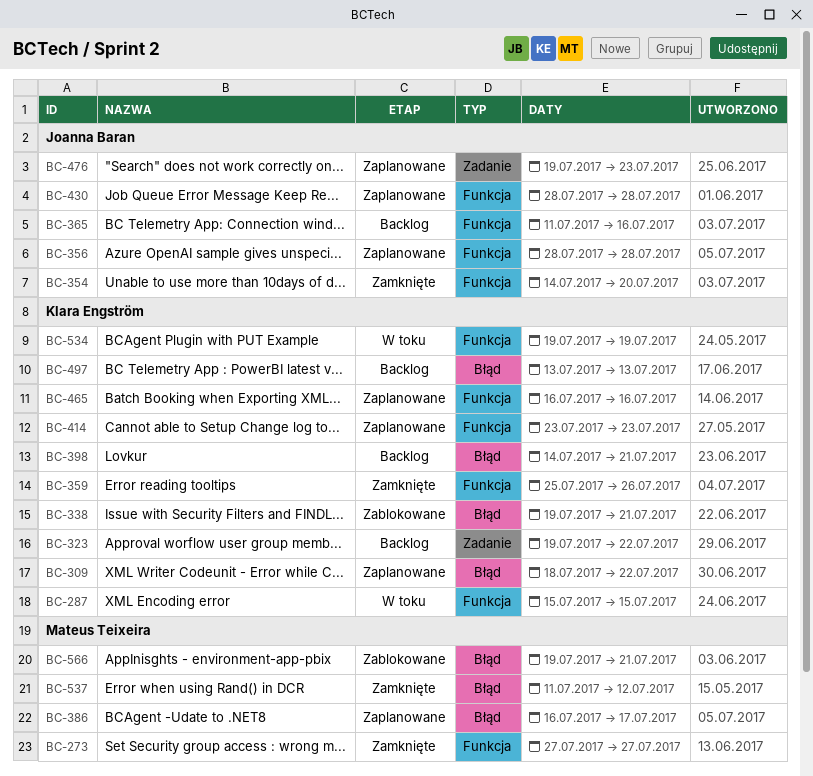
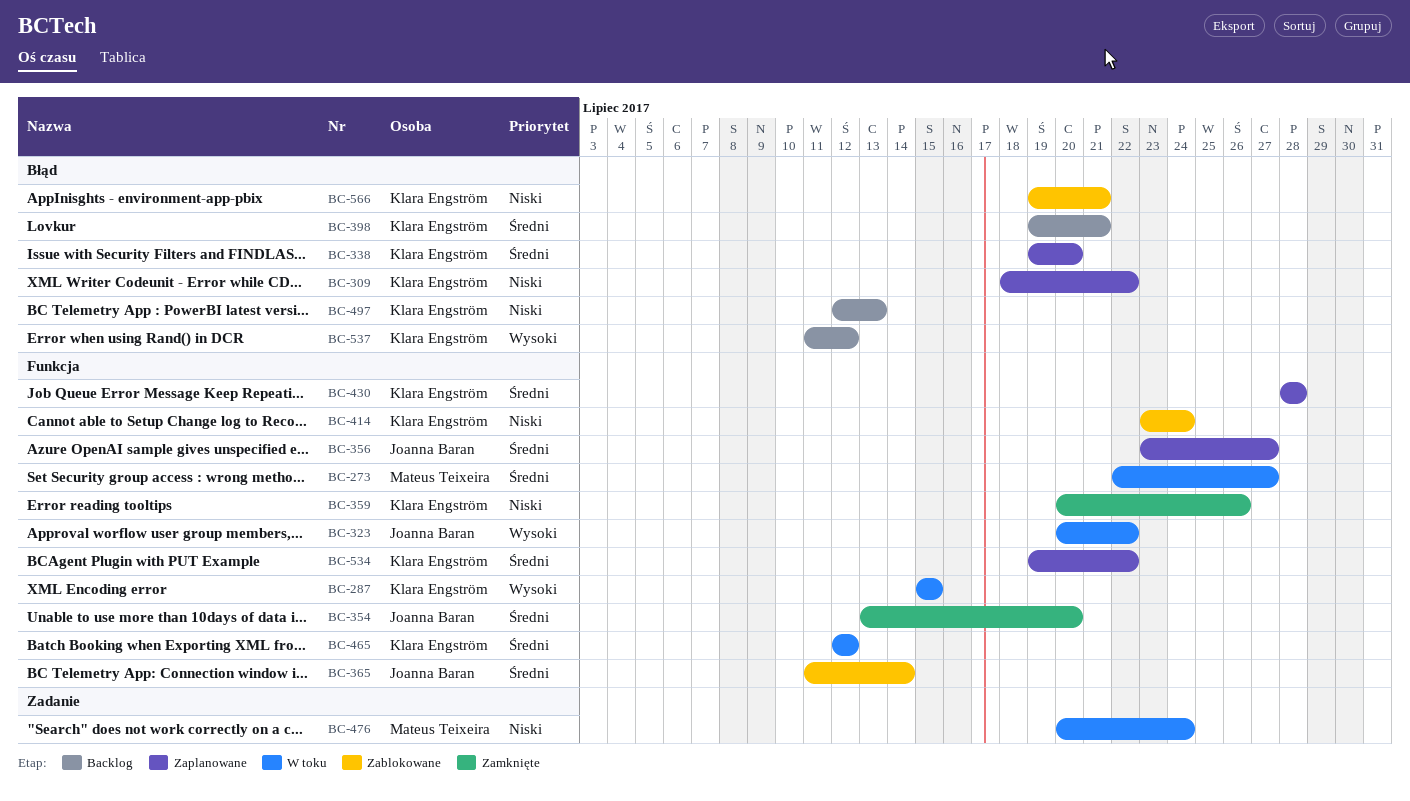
BC-273, status: Zamknięte -> W toku
BC-273, start: Jul 27 -> Jul 22
BC-323, status: Backlog -> W toku
BC-323, owner: Klara Engström -> Joanna Baran
BC-323, label: Zadanie -> Funkcja
BC-323, start: Jul 19 -> Jul 20
BC-338, status: Zablokowane -> Zaplanowane
BC-338, due: Jul 21 -> Jul 20
BC-354, start: Jul 14 -> Jul 13
BC-356, start: Jul 28 -> Jul 23
BC-356, due: Jul 28 -> Jul 27
BC-359, start: Jul 25 -> Jul 20
BC-365, status: Backlog -> Zablokowane
BC-365, due: Jul 16 -> Jul 14
BC-386: present -> none
BC-398, start: Jul 14 -> Jul 19
BC-414, status: Zaplanowane -> Zablokowane
BC-414, due: Jul 23 -> Jul 24
BC-430, owner: Joanna Baran -> Klara Engström
BC-465, status: Zaplanowane -> W toku
BC-465, start: Jul 16 -> Jul 12
BC-465, due: Jul 16 -> Jul 12
BC-476, status: Zaplanowane -> W toku
BC-476, owner: Joanna Baran -> Mateus Teixeira
BC-476, start: Jul 19 -> Jul 20
BC-476, due: Jul 23 -> Jul 24
BC-497, start: Jul 13 -> Jul 12
BC-534, status: W toku -> Zaplanowane
BC-534, due: Jul 19 -> Jul 22
BC-537, status: Zamknięte -> Backlog
BC-537, owner: Mateus Teixeira -> Klara Engström
BC-566, owner: Mateus Teixeira -> Klara Engström

